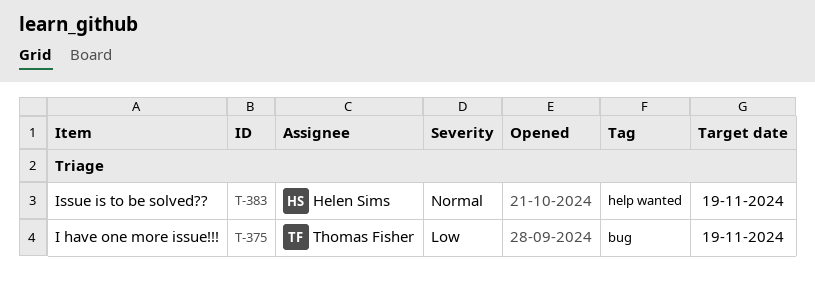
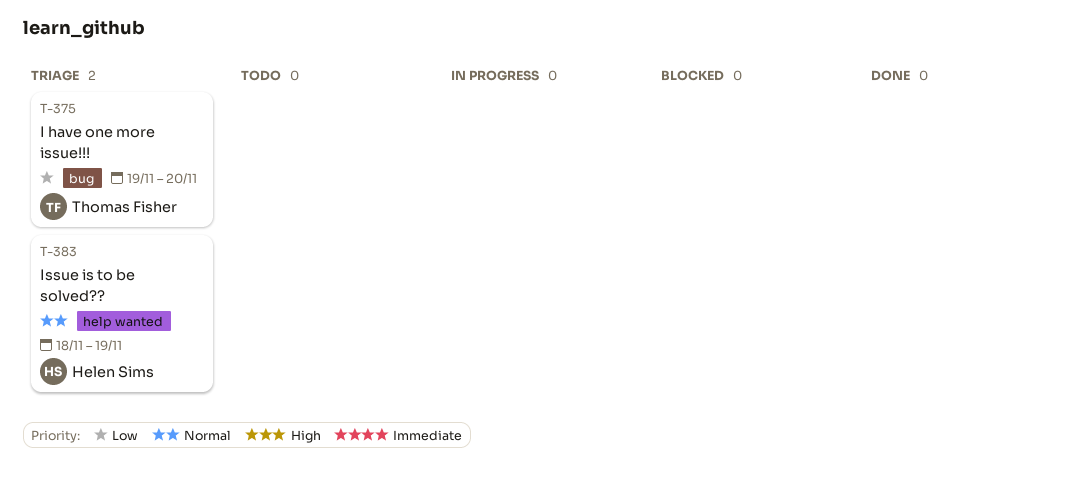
T-375, due: Nov 19 -> Nov 20

